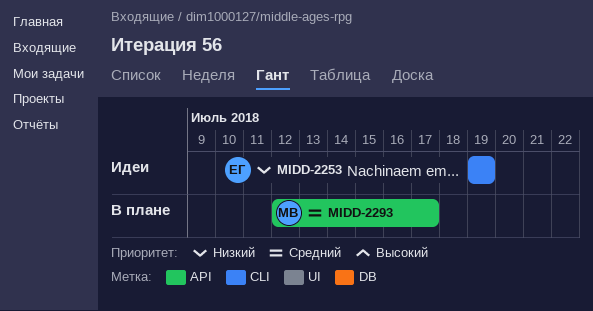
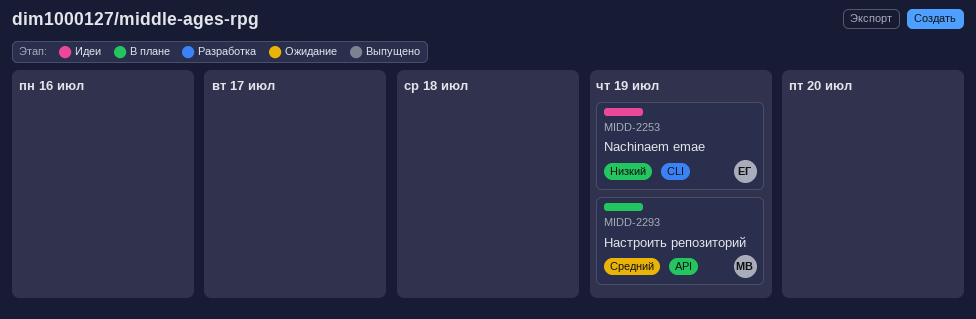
MIDD-2293, due: Jul 17 -> Jul 19

